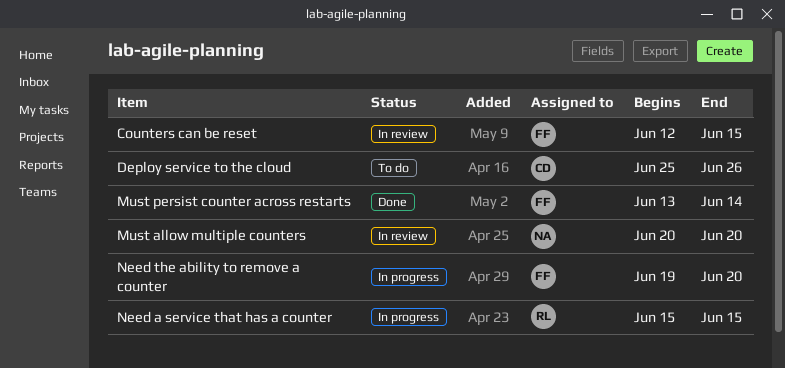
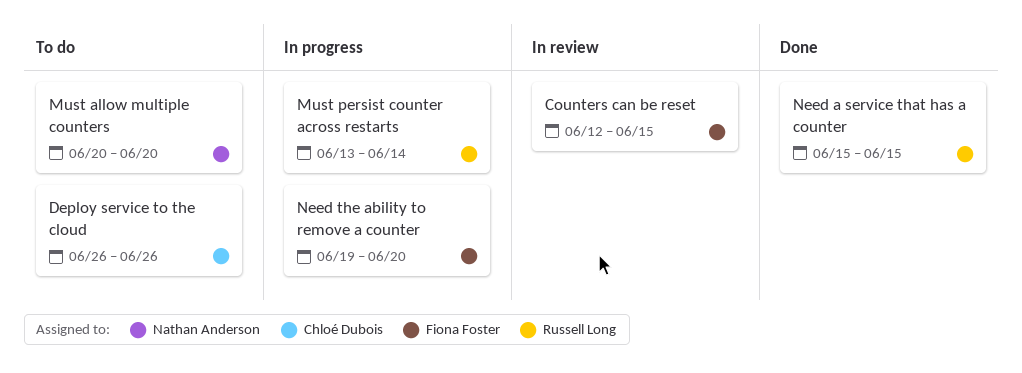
Deploy service to the cloud, start: Jun 25 -> Jun 26
Must allow multiple counters, status: In review -> To do
Must persist counter across restarts, status: Done -> In progress
Must persist counter across restarts, owner: Fiona Foster -> Russell Long
Need a service that has a counter, status: In progress -> Done

